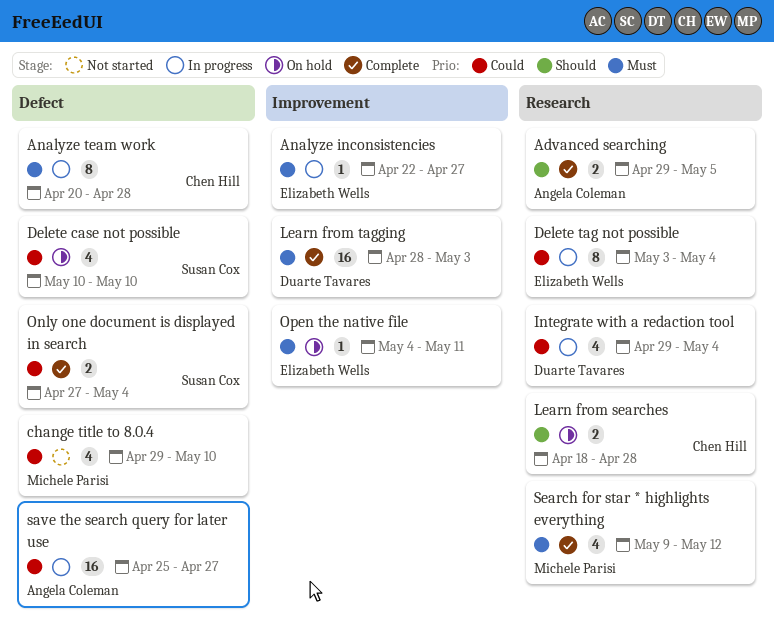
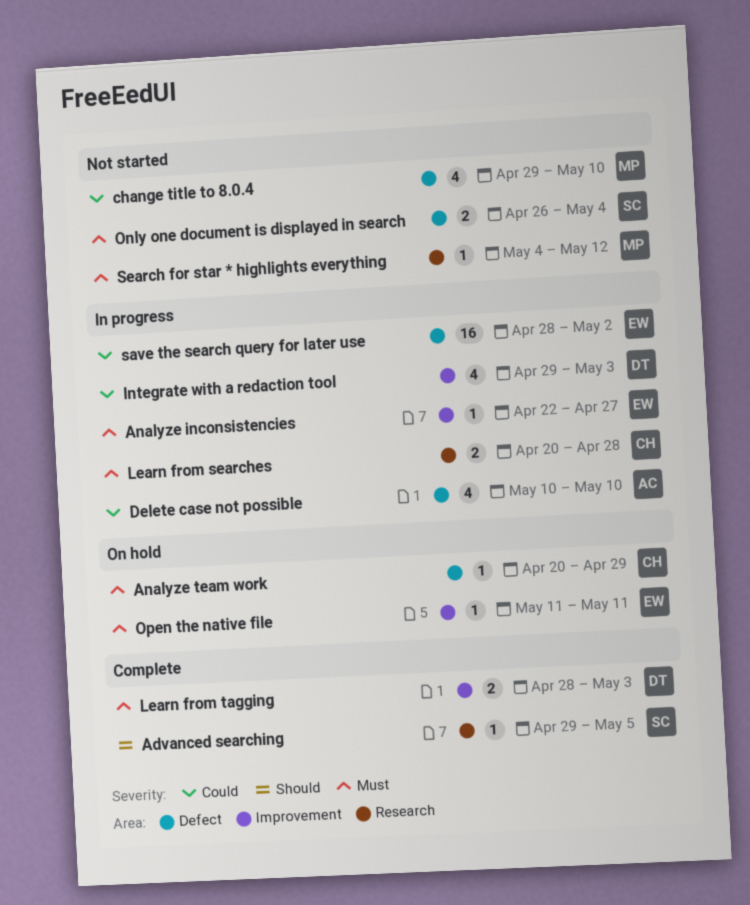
Advanced searching, owner: Angela Coleman -> Susan Cox
Advanced searching, estimate: 2 -> 1
Analyze team work, status: In progress -> On hold
Analyze team work, estimate: 8 -> 1
Analyze team work, due: Apr 28 -> Apr 29
Delete case not possible, status: On hold -> In progress
Delete case not possible, owner: Susan Cox -> Angela Coleman
Delete tag not possible: present -> none
Integrate with a redaction tool, label: Research -> Improvement
Integrate with a redaction tool, due: May 4 -> May 3
Learn from searches, status: On hold -> In progress
Learn from searches, priority: Should -> Must
Learn from searches, start: Apr 18 -> Apr 20
Learn from tagging, estimate: 16 -> 2
Only one document is displayed in search, status: Complete -> Not started
Only one document is displayed in search, priority: Could -> Must
Only one document is displayed in search, start: Apr 27 -> Apr 26
Open the native file, start: May 4 -> May 11
save the search query for later use, owner: Angela Coleman -> Elizabeth Wells
save the search query for later use, start: Apr 25 -> Apr 28
save the search query for later use, due: Apr 27 -> May 2
Search for star * highlights everything, status: Complete -> Not started
Search for star * highlights everything, estimate: 4 -> 1
Search for star * highlights everything, start: May 9 -> May 4

